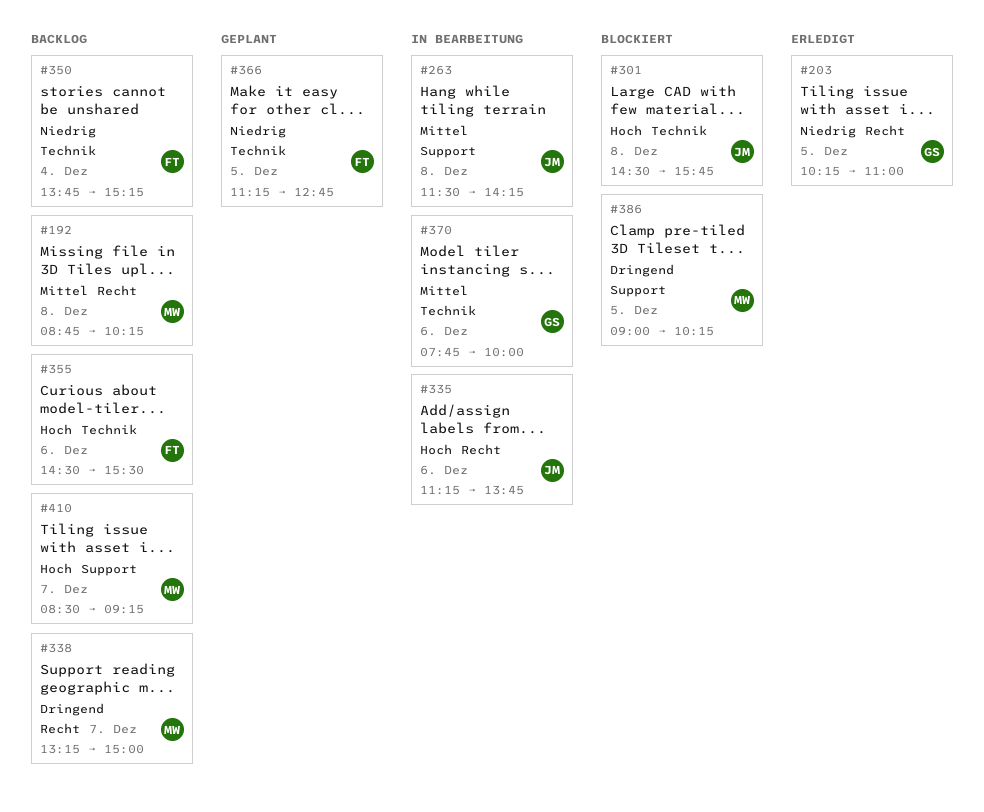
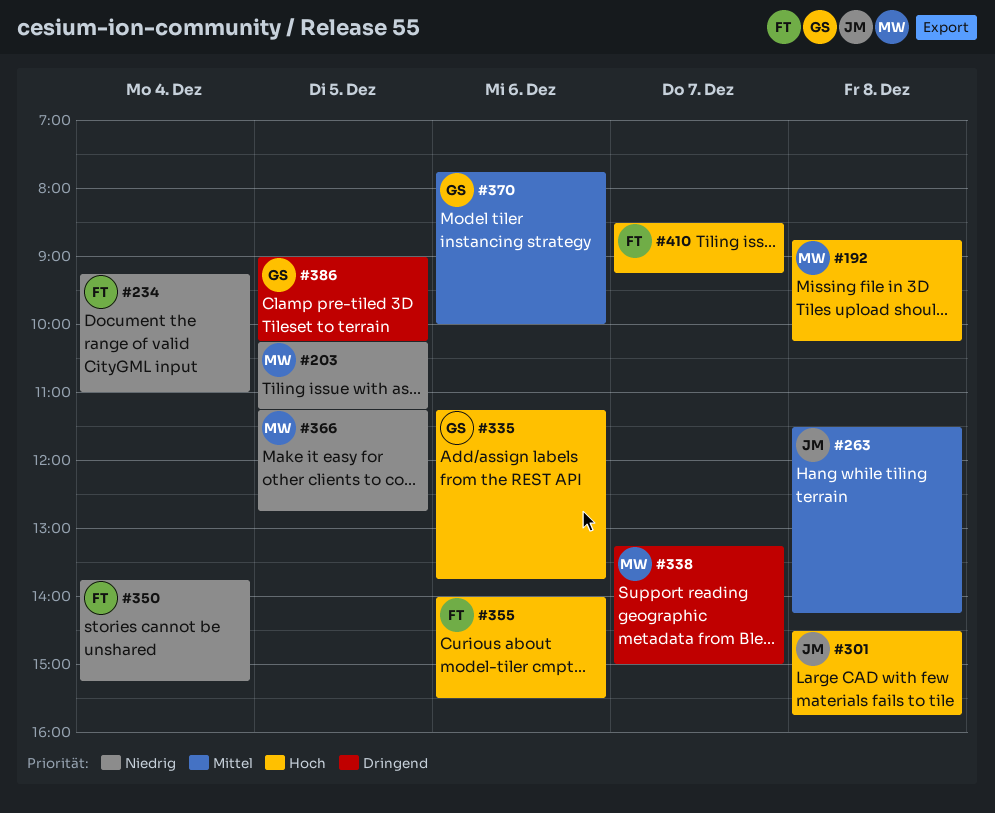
#192, priority: Mittel -> Hoch
#203, owner: GS -> MW
#203, ends: 11:00 -> 11:15
#234: none -> present
#335, owner: JM -> GS
#355, begins: 14:30 -> 14:00
#366, owner: FT -> MW
#386, owner: MW -> GS
#410, owner: MW -> FT

